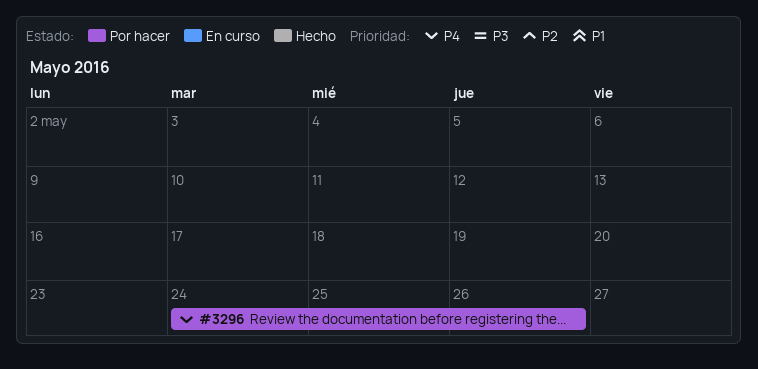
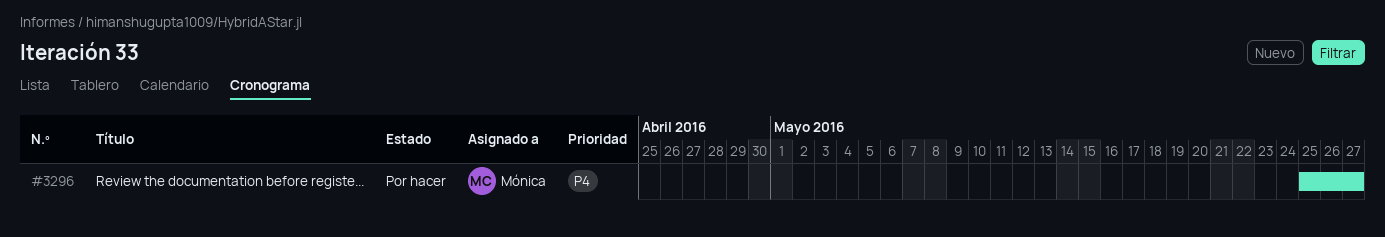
#3296, start: May 24 -> May 25
#3296, due: May 26 -> May 27

